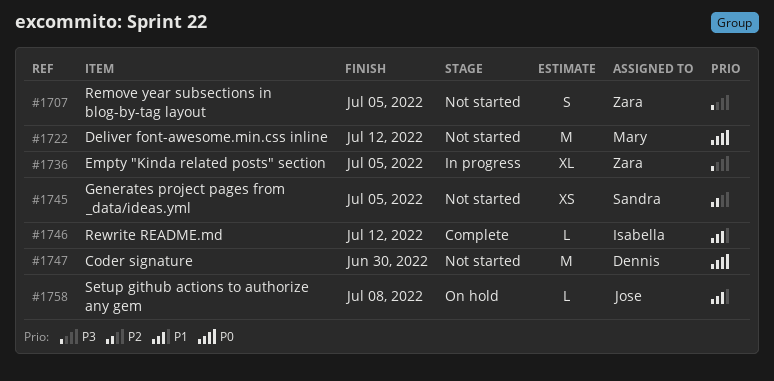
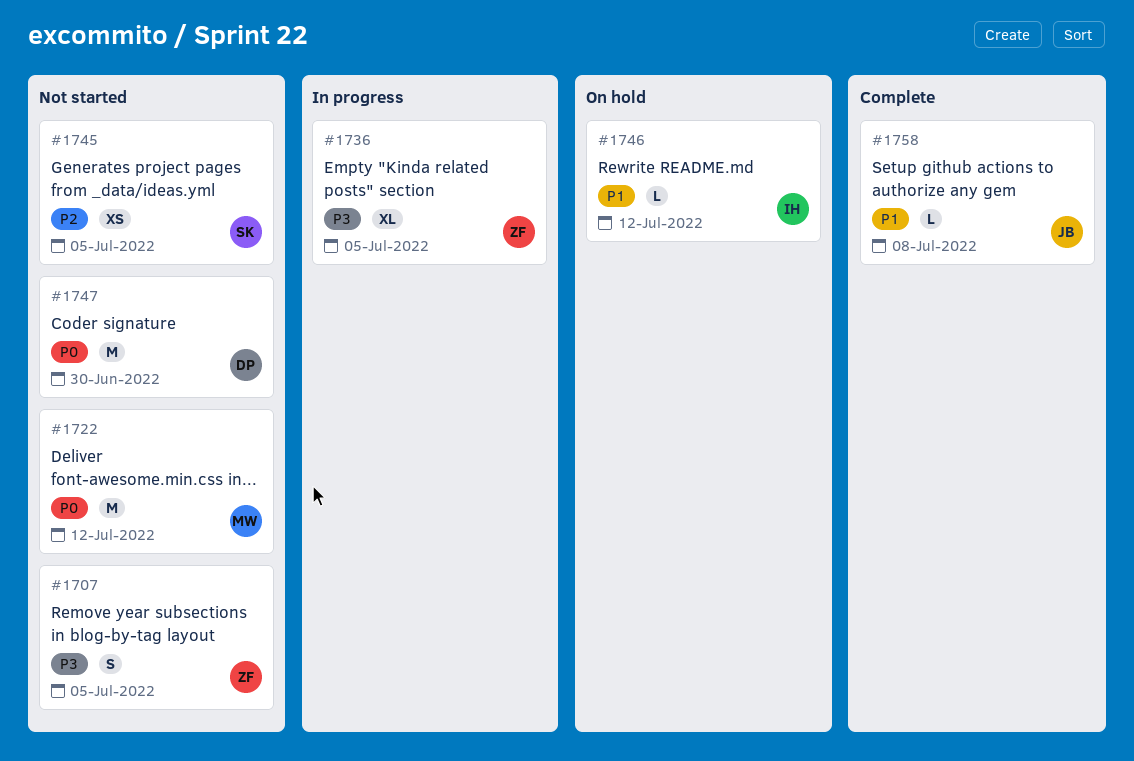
#1746, status: Complete -> On hold
#1758, status: On hold -> Complete

